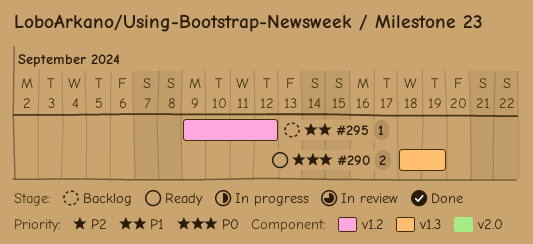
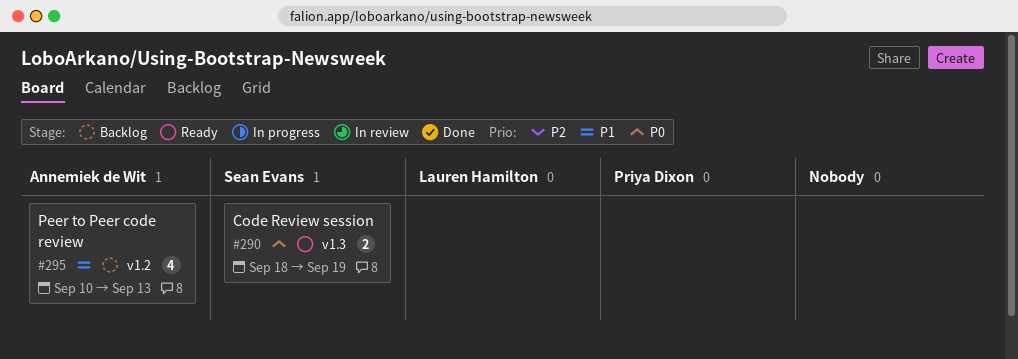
#295, estimate: 1 -> 4
#295, start: Sep 9 -> Sep 10
#295, due: Sep 12 -> Sep 13

